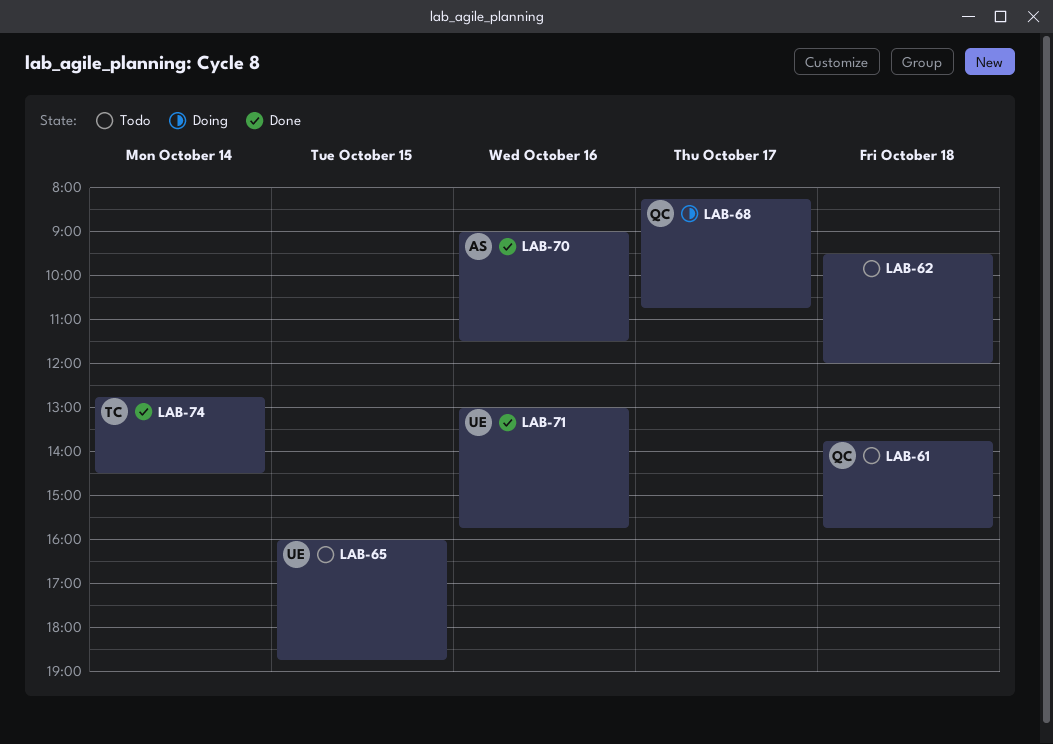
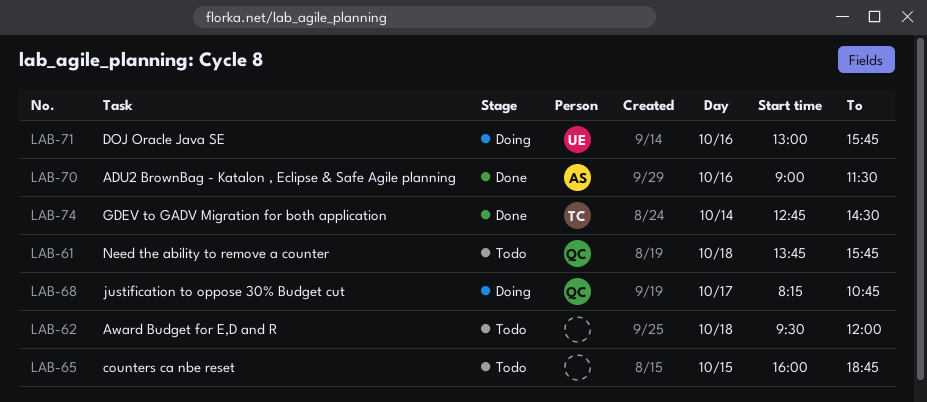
LAB-65, owner: UE -> none
LAB-71, status: Done -> Doing

